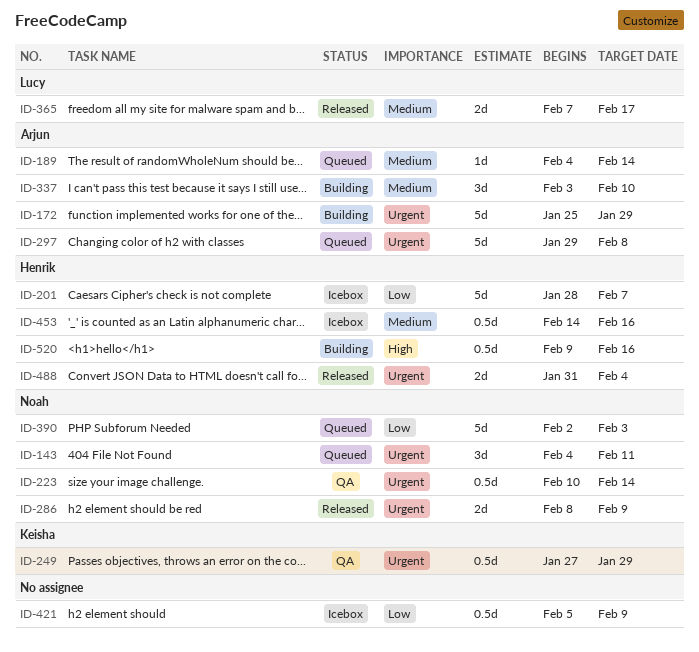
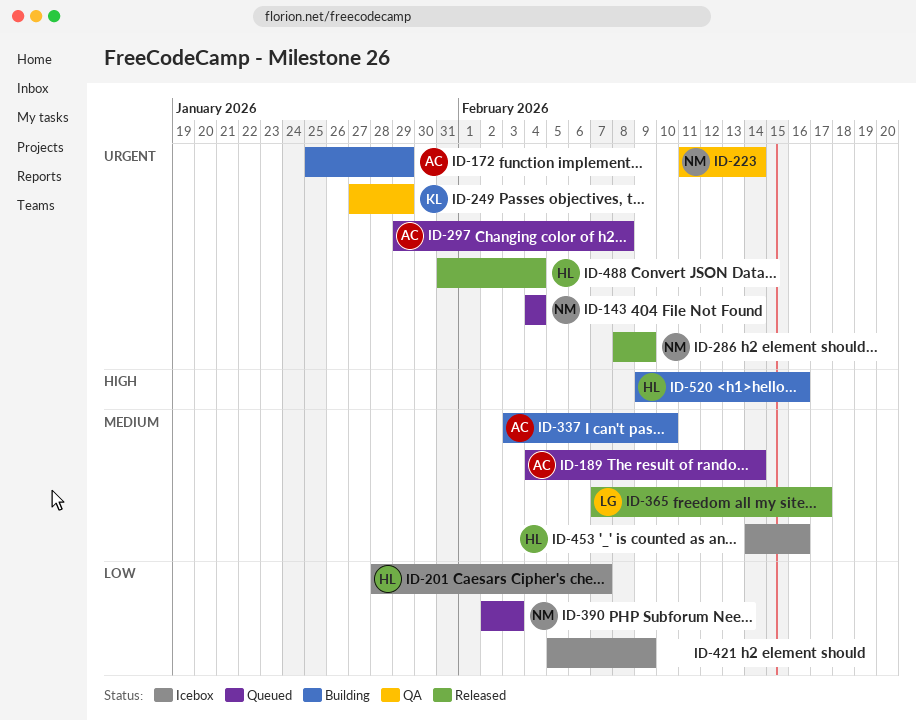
ID-143, due: Feb 11 -> Feb 4
ID-223, start: Feb 10 -> Feb 11

